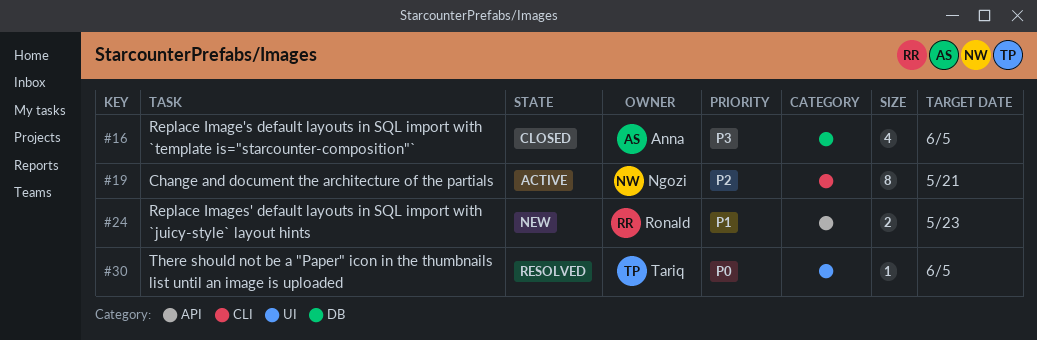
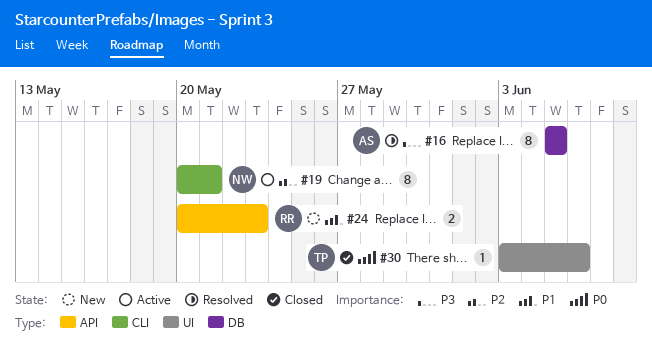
#16, status: Closed -> Resolved
#16, estimate: 4 -> 8
#30, status: Resolved -> Closed
#30, due: Jun 5 -> Jun 6

